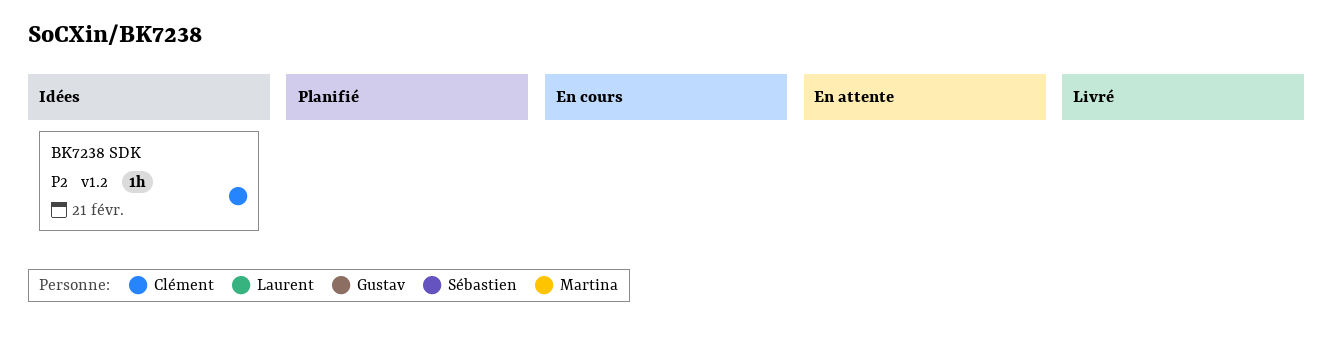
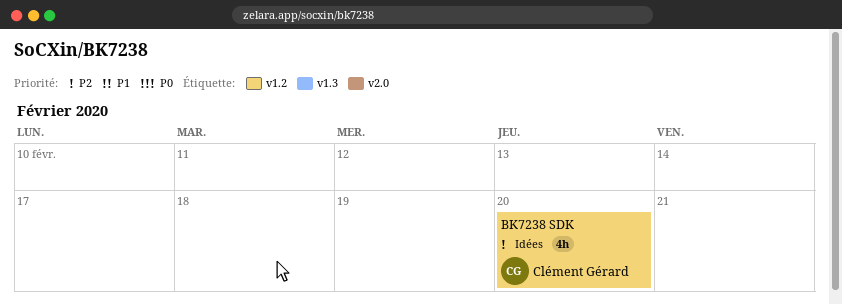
BK7238 SDK, estimate: 1h -> 4h
BK7238 SDK, due: Feb 21 -> Feb 20

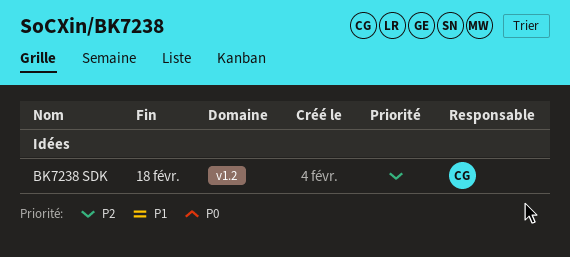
BK7238 SDK, due: Feb 20 -> Feb 18

